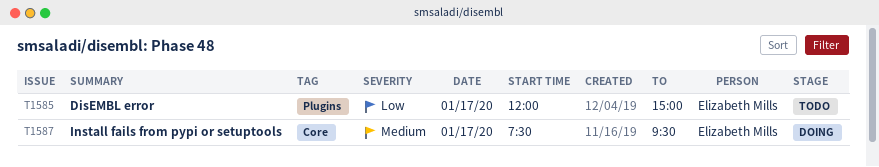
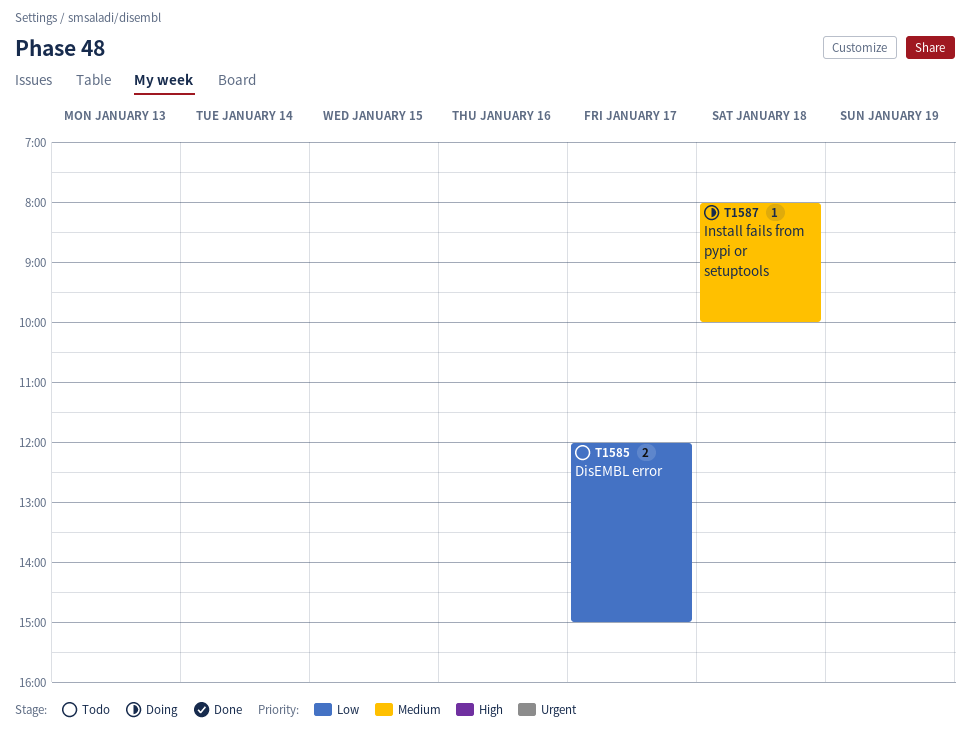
T1587, day: Jan 17 -> Jan 18
T1587, begins: 07:30 -> 08:00
T1587, ends: 09:30 -> 10:00

